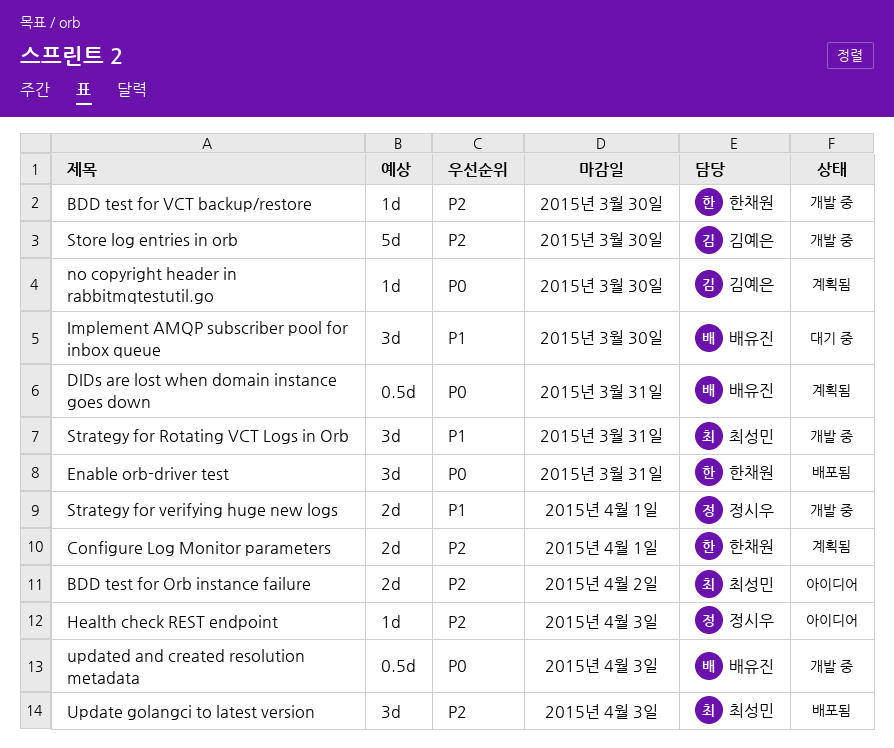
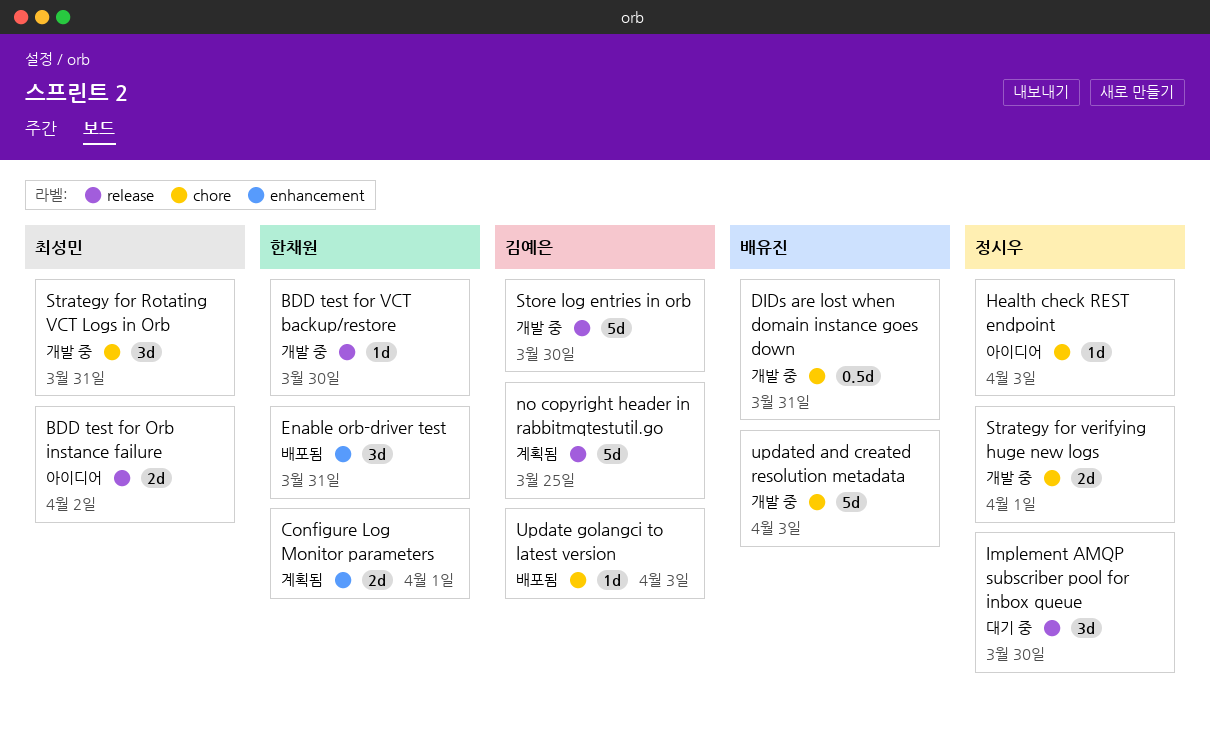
DIDs are lost when domain instance goes down, status: 계획됨 -> 개발 중
Implement AMQP subscriber pool for inbox queue, owner: 배유진 -> 정시우
no copyright header in rabbitmqtestutil.go, estimate: 1d -> 5d
no copyright header in rabbitmqtestutil.go, due: Mar 30 -> Mar 25
Update golangci to latest version, owner: 최성민 -> 김예은
Update golangci to latest version, estimate: 3d -> 1d
updated and created resolution metadata, estimate: 0.5d -> 5d

